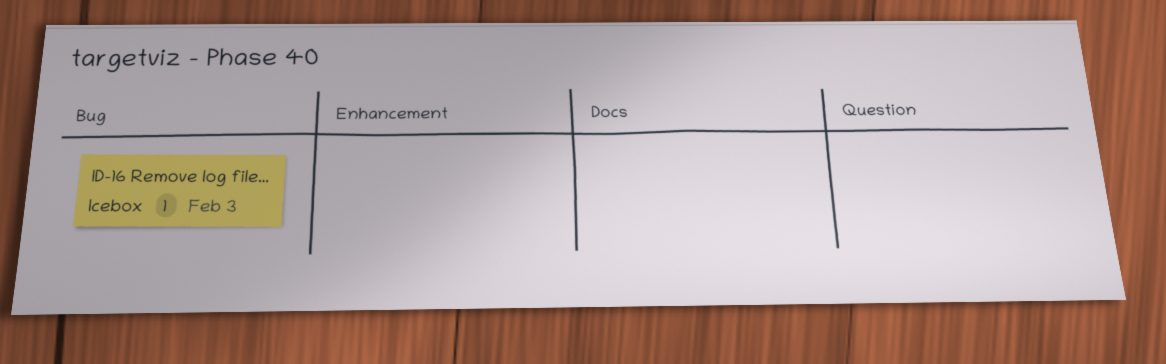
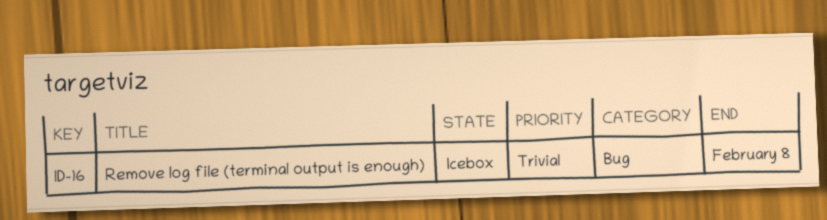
ID-16, due: Feb 3 -> Feb 8

